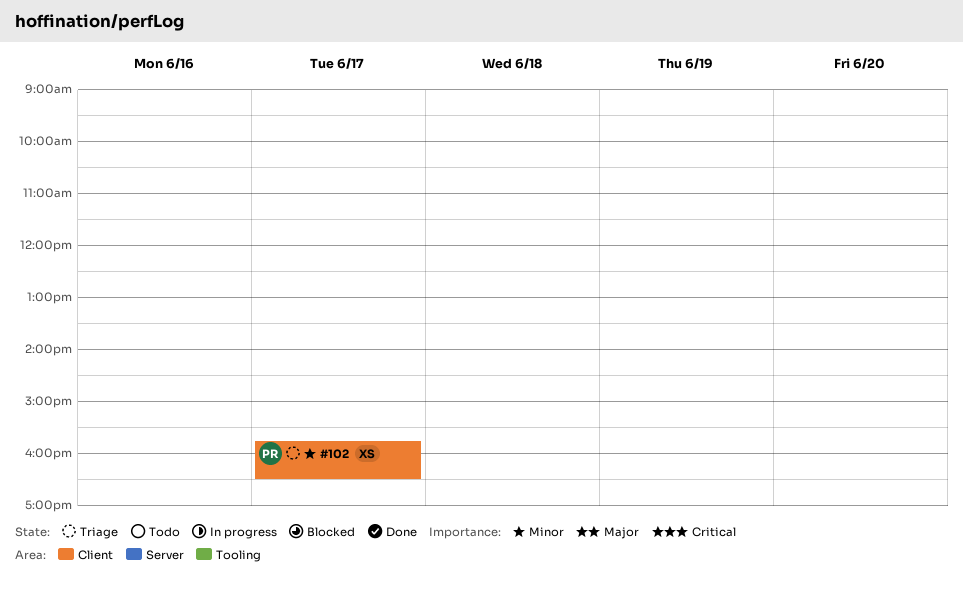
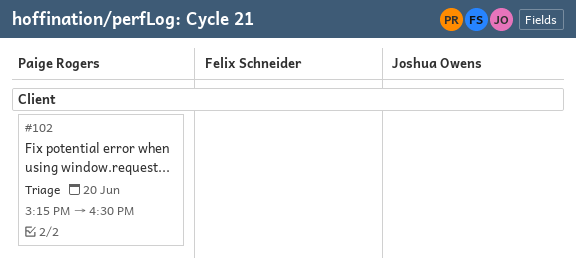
#102, day: Jun 17 -> Jun 20
#102, begins: 15:45 -> 15:15

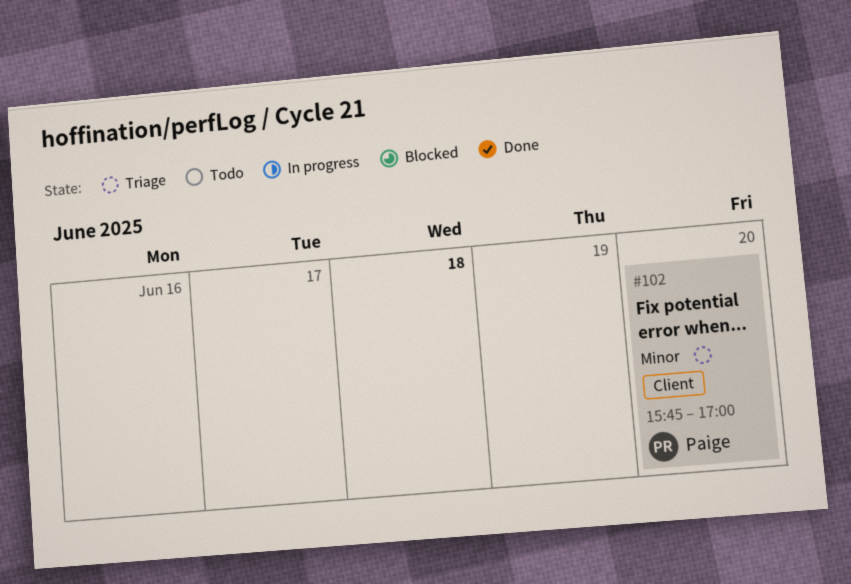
#102, begins: 15:15 -> 15:45
#102, ends: 16:30 -> 17:00

